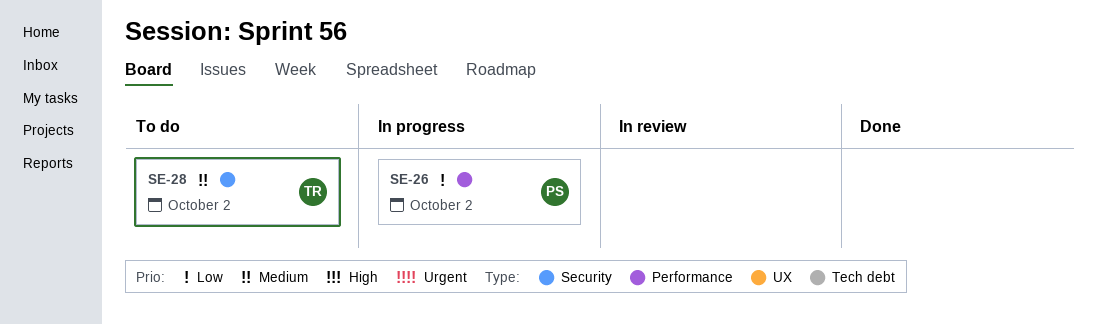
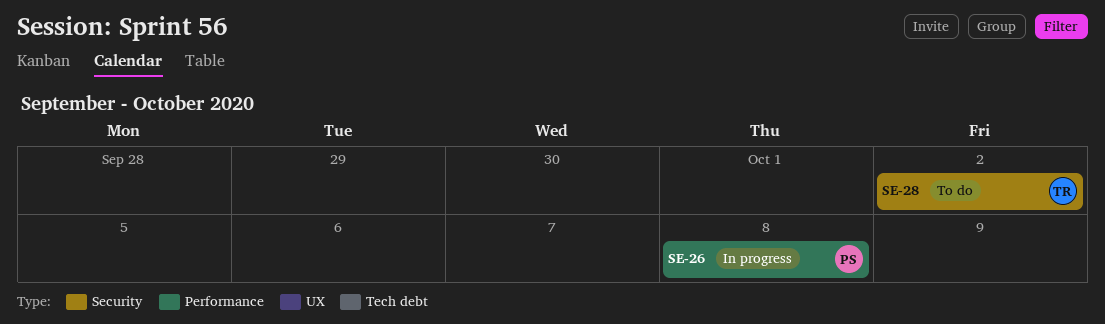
SE-26, due: Oct 2 -> Oct 8

